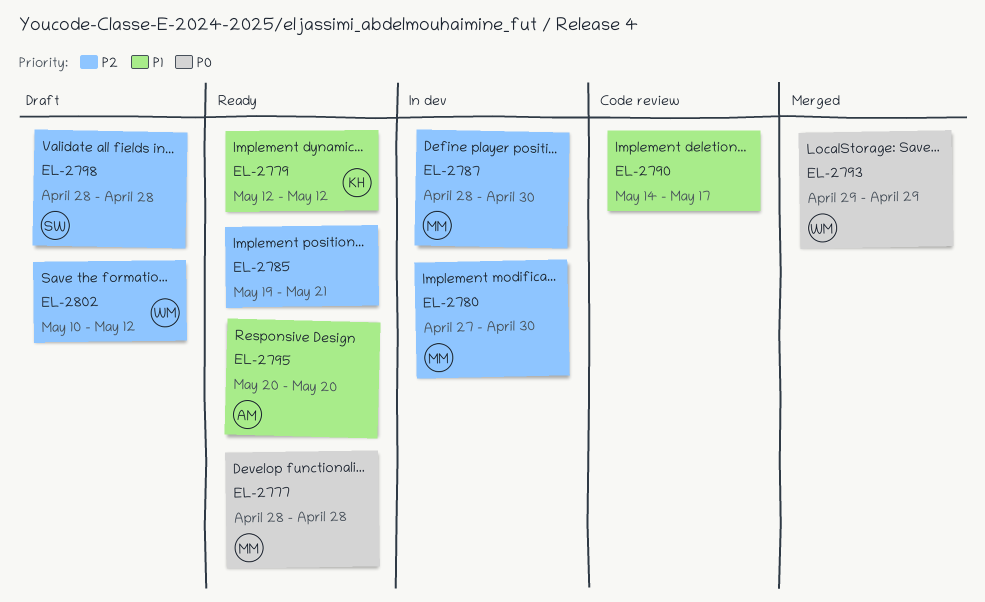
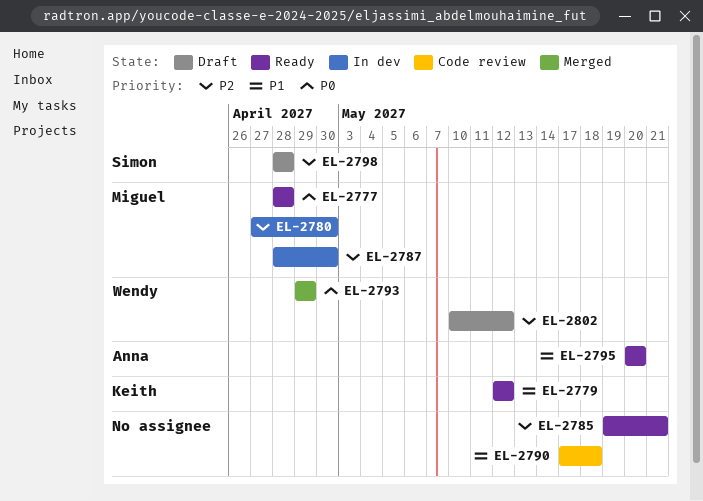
EL-2790, start: May 14 -> May 17
EL-2790, due: May 17 -> May 18

